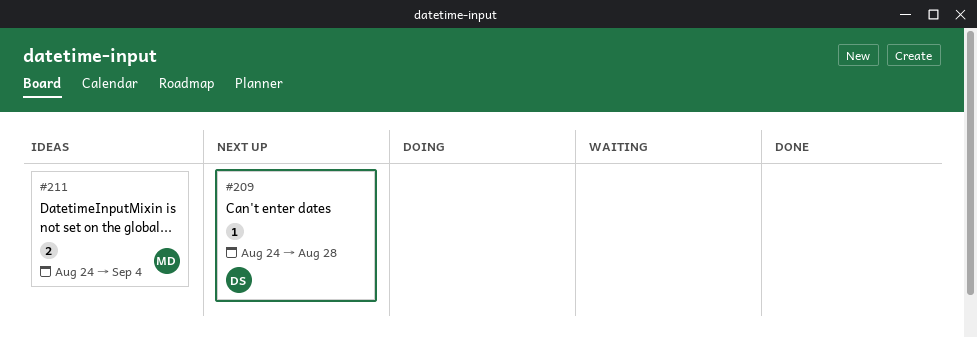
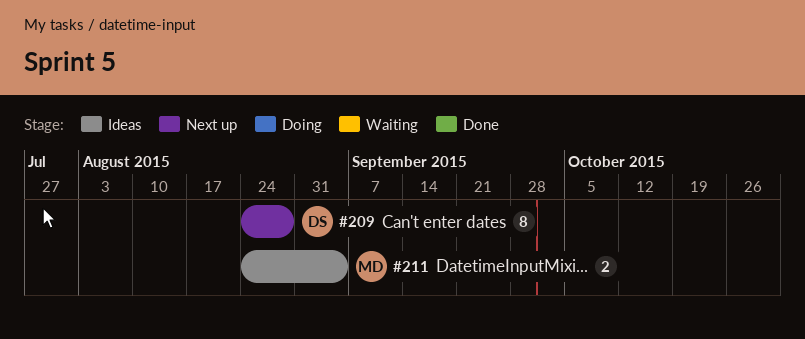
#209, estimate: 1 -> 8

